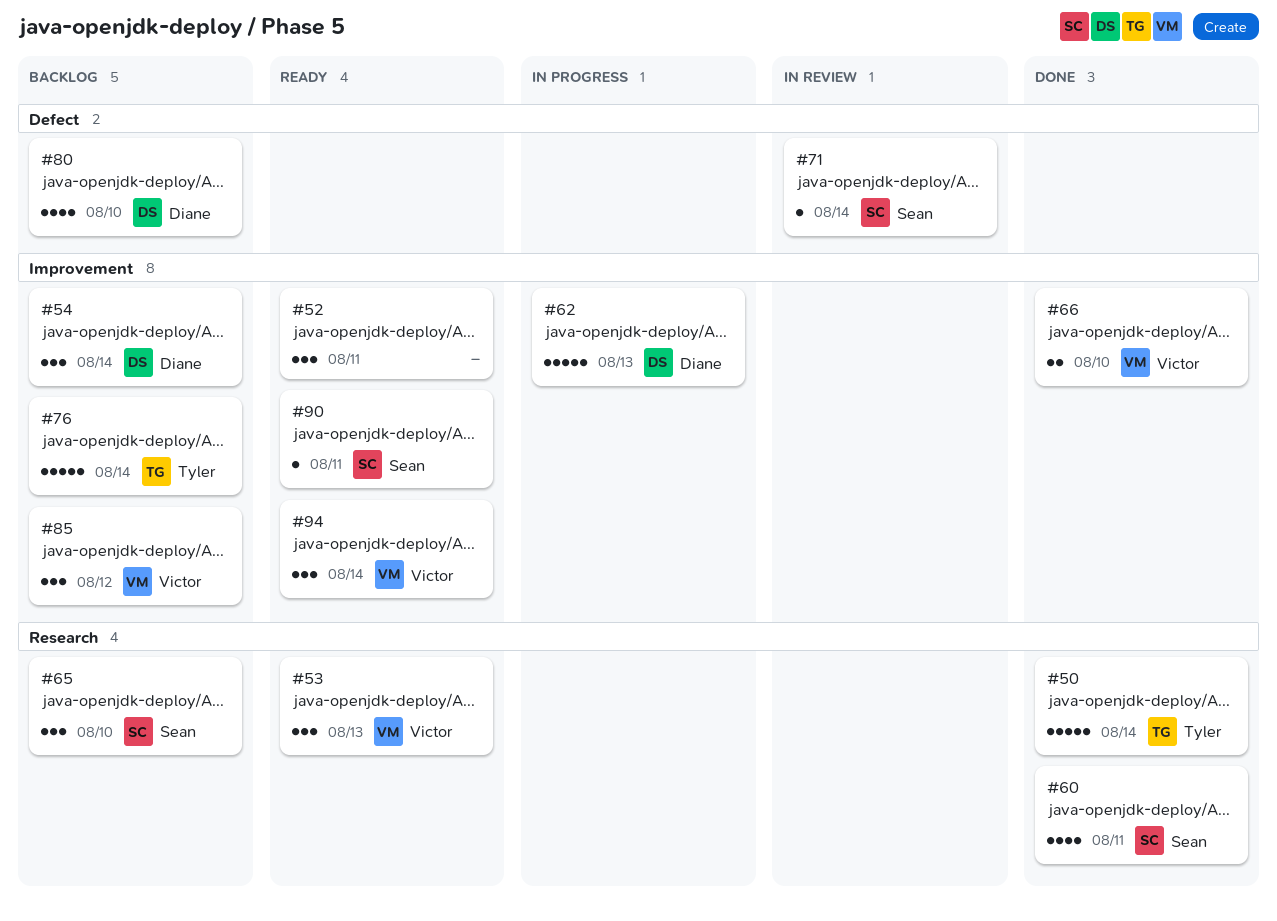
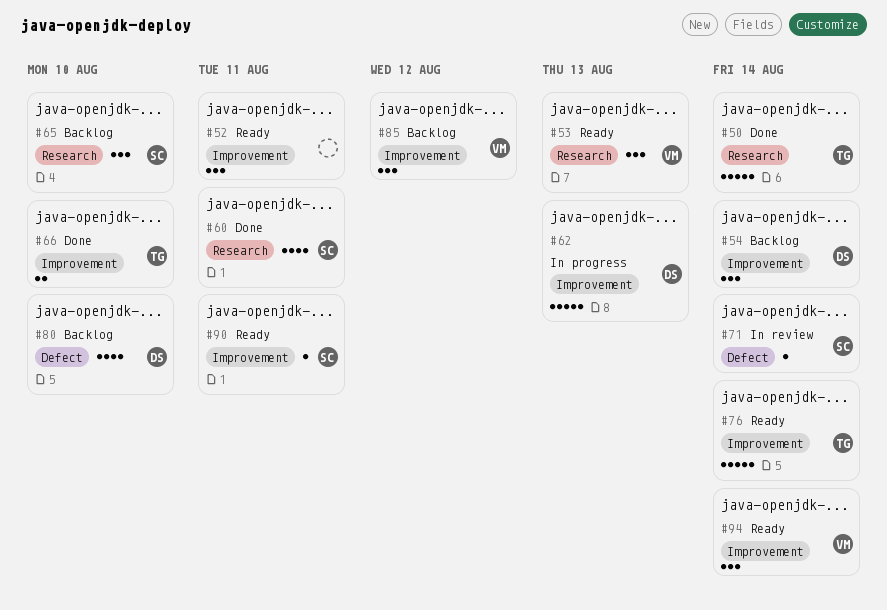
#66, owner: Victor -> Tyler
#76, status: Backlog -> Ready

